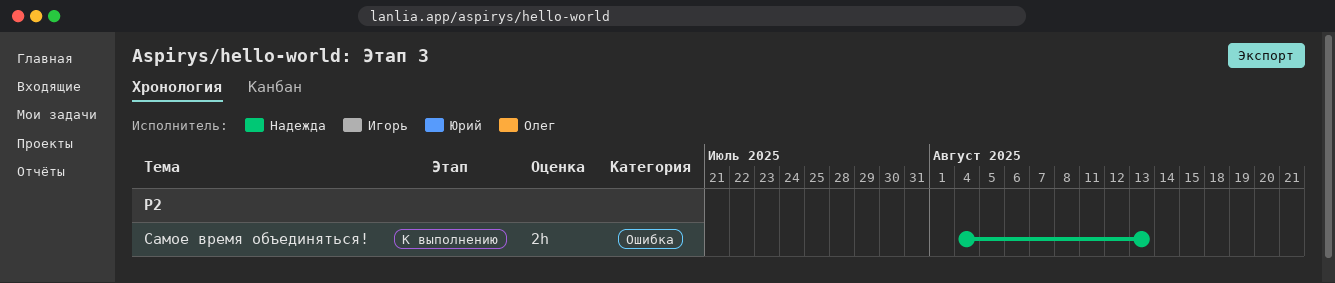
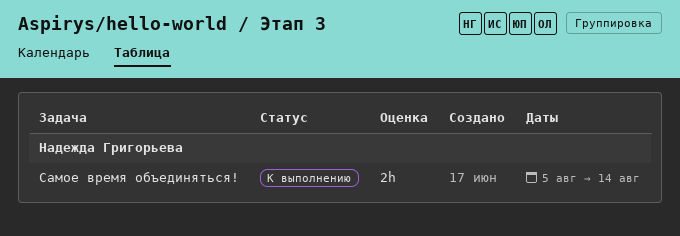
Самое время объединяться!, start: Aug 4 -> Aug 5
Самое время объединяться!, due: Aug 13 -> Aug 14

